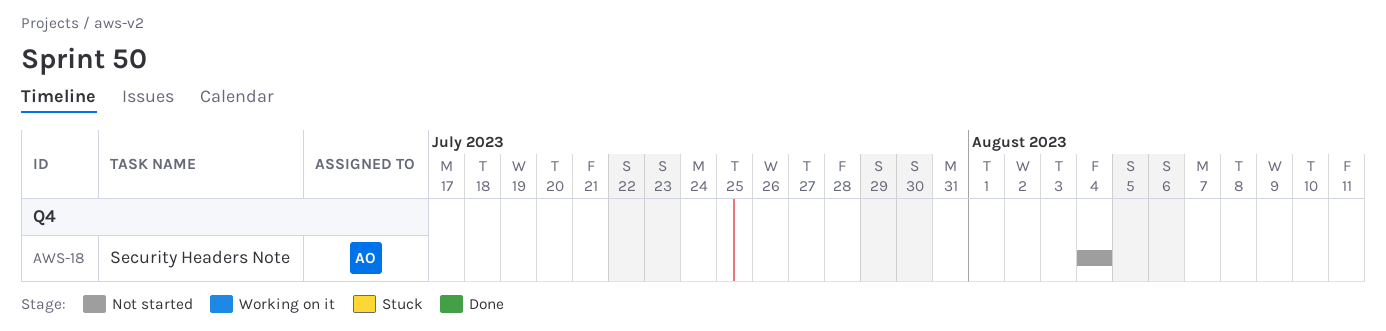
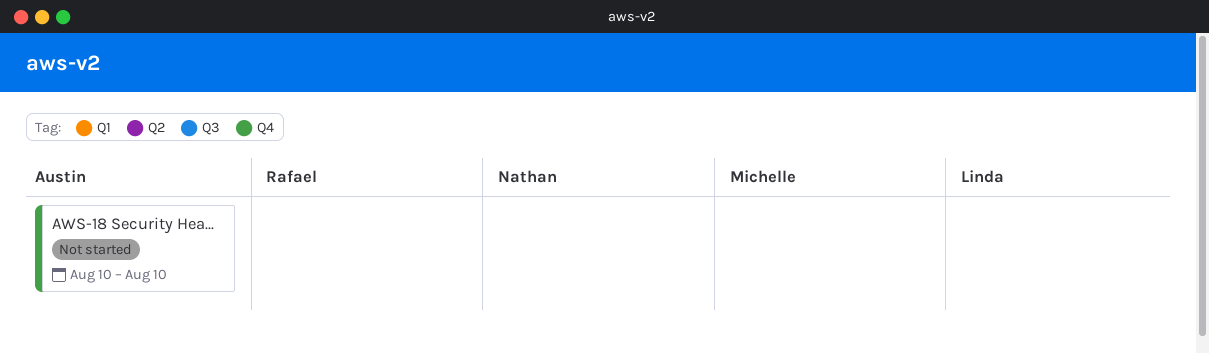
AWS-18, start: Aug 4 -> Aug 10
AWS-18, due: Aug 4 -> Aug 10

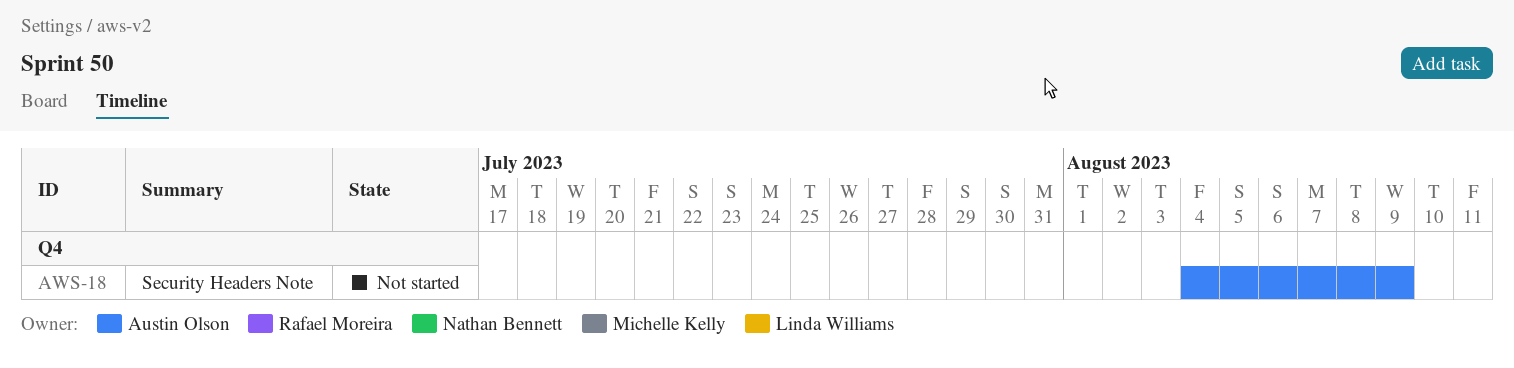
AWS-18, start: Aug 10 -> Aug 4
AWS-18, due: Aug 10 -> Aug 9

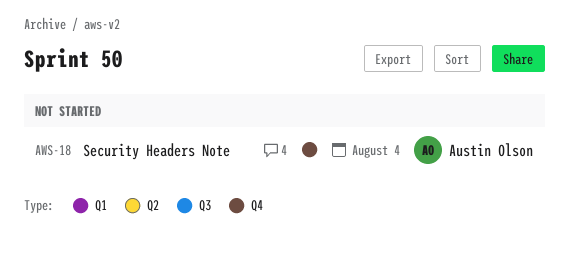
AWS-18, due: Aug 9 -> Aug 4

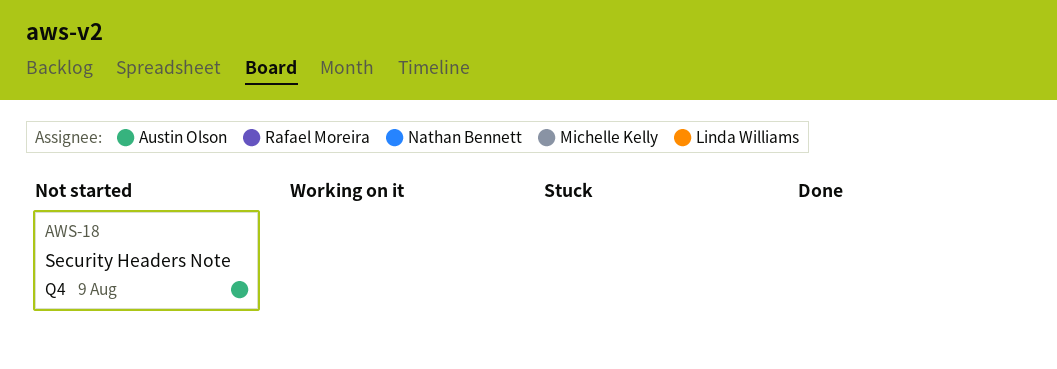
AWS-18, due: Aug 4 -> Aug 9

